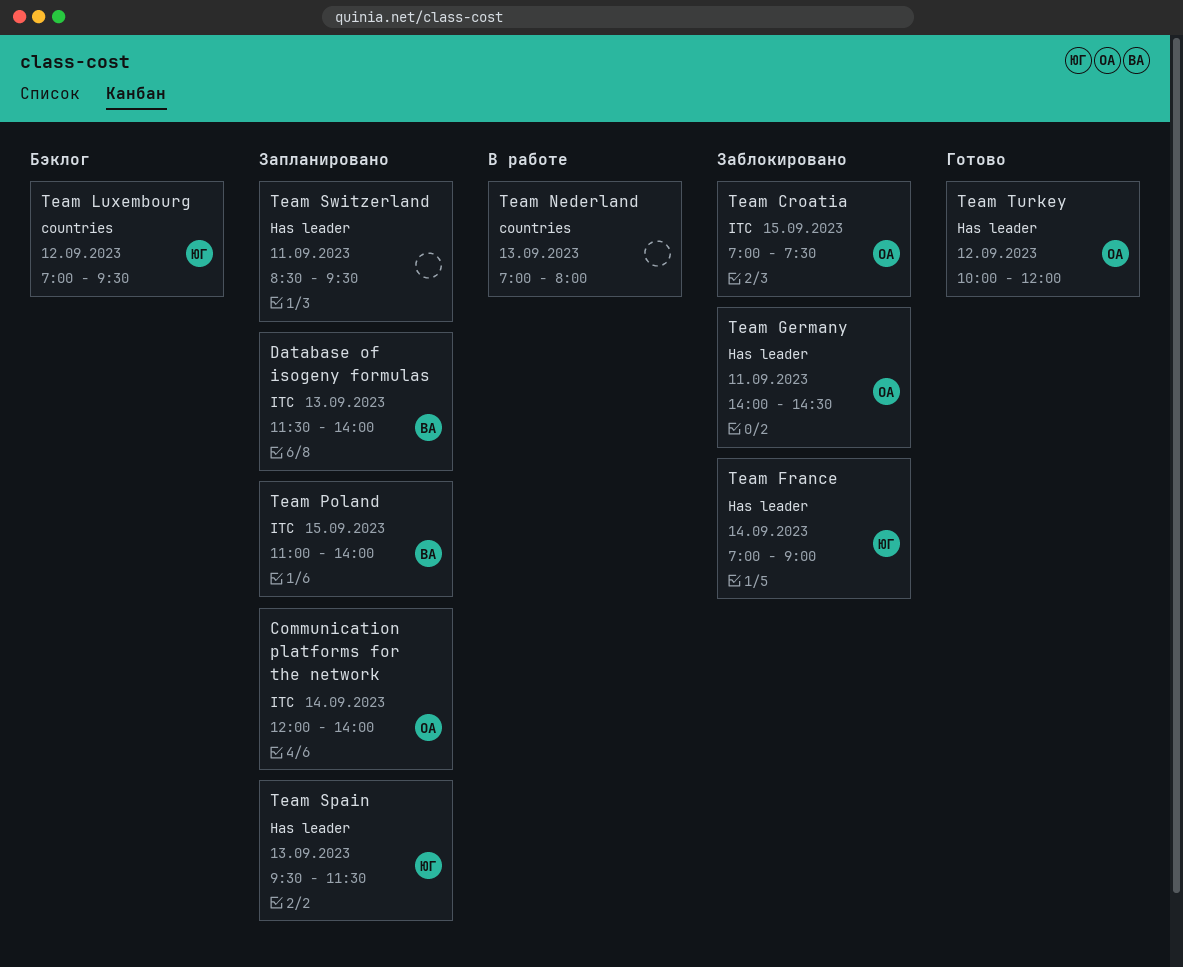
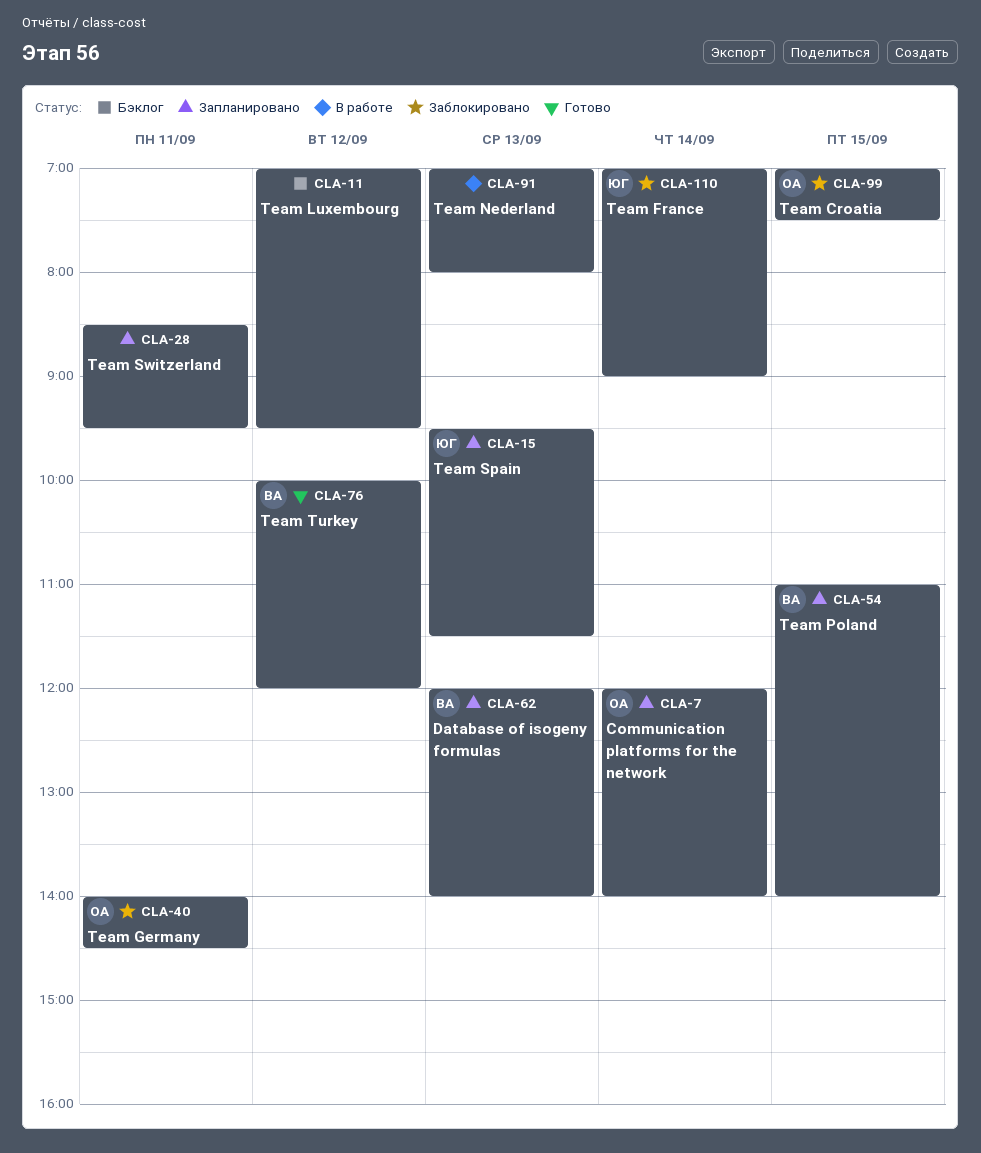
Database of isogeny formulas, begins: 11:30 -> 12:00
Team Luxembourg, owner: ЮГ -> none
Team Turkey, owner: ОА -> ВА

